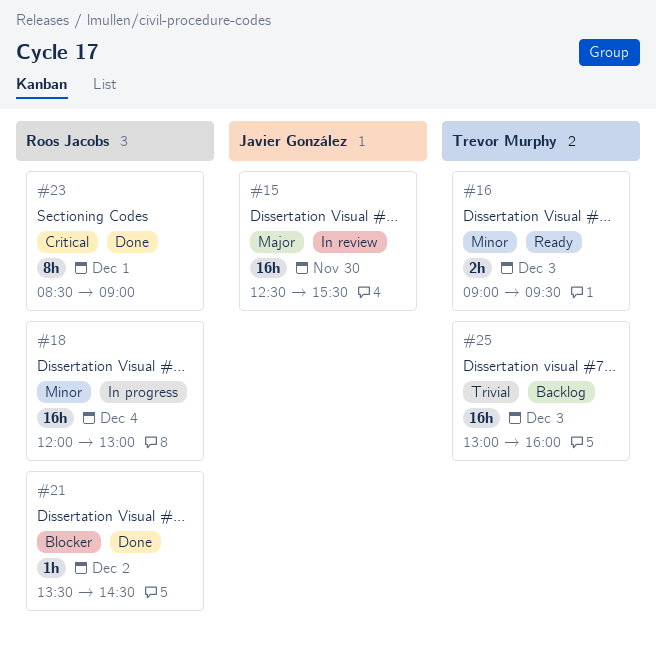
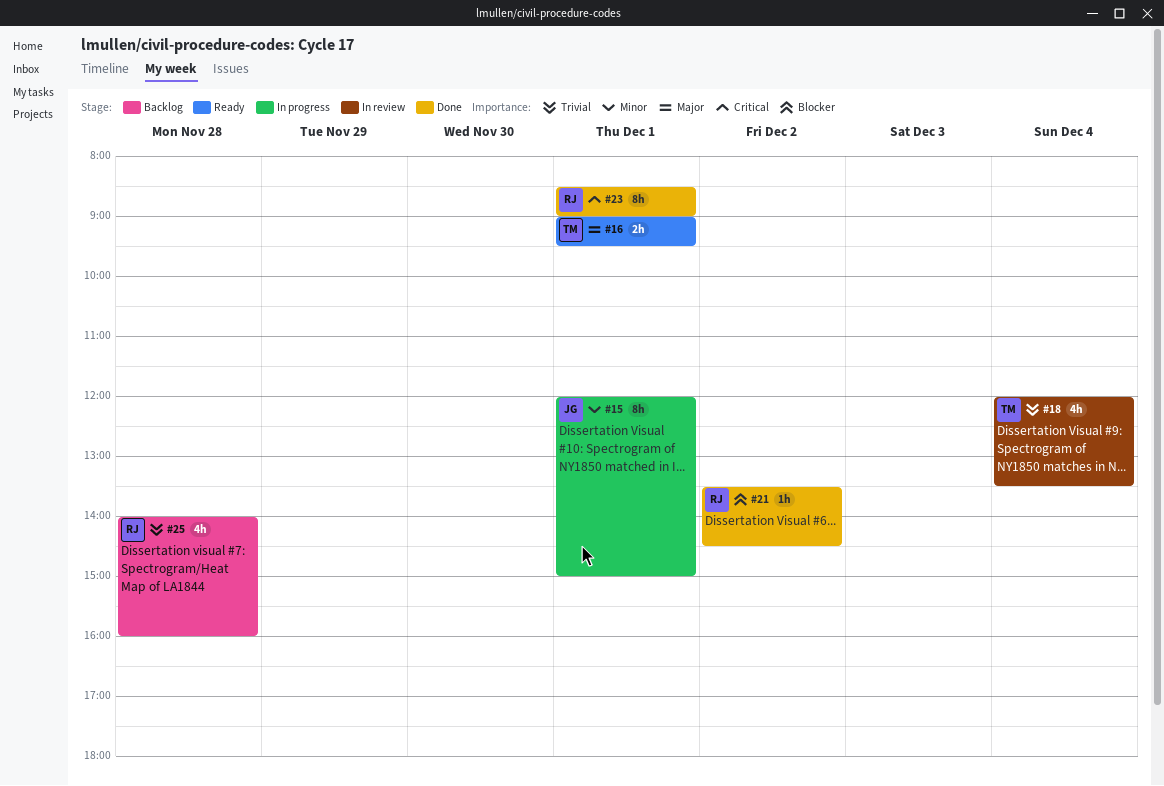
#15, status: In review -> In progress
#15, priority: Major -> Minor
#15, estimate: 16h -> 8h
#15, day: Nov 30 -> Dec 1
#15, begins: 12:30 -> 12:00
#15, ends: 15:30 -> 15:00
#16, priority: Minor -> Major
#16, day: Dec 3 -> Dec 1
#18, status: In progress -> In review
#18, owner: Roos Jacobs -> Trevor Murphy
#18, priority: Minor -> Trivial
#18, estimate: 16h -> 4h
#18, ends: 13:00 -> 13:30
#25, owner: Trevor Murphy -> Roos Jacobs
#25, estimate: 16h -> 4h
#25, day: Dec 3 -> Nov 28
#25, begins: 13:00 -> 14:00

